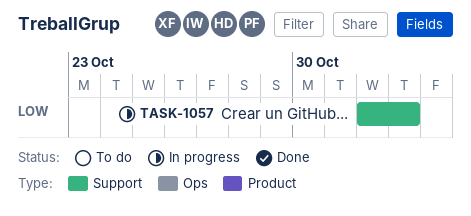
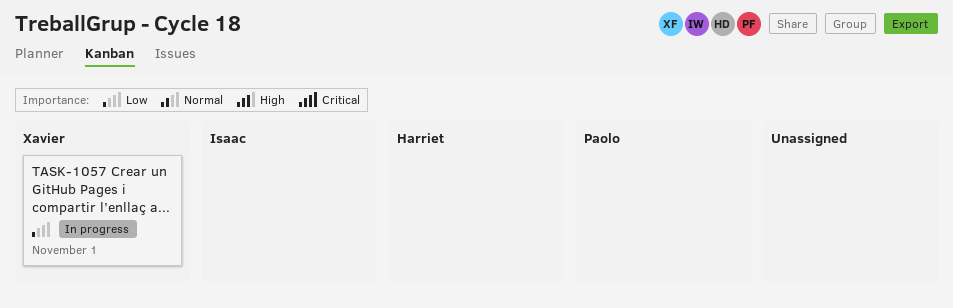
TASK-1057, due: Nov 2 -> Nov 1

